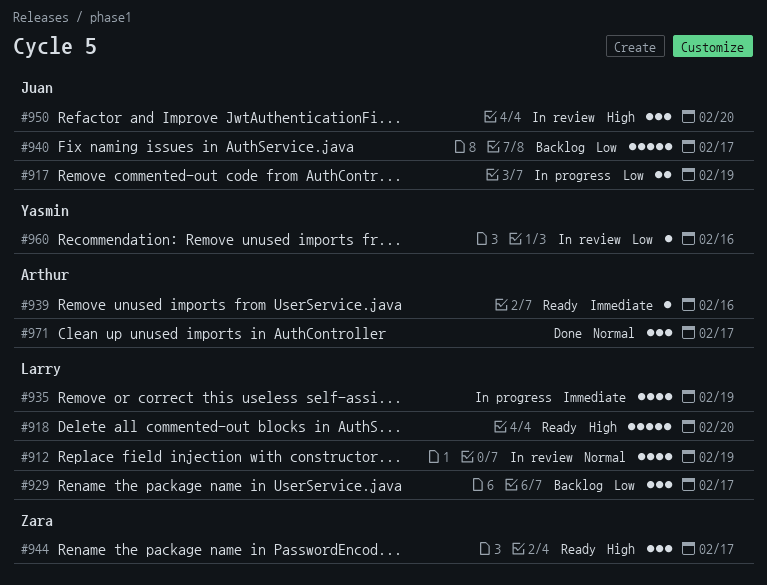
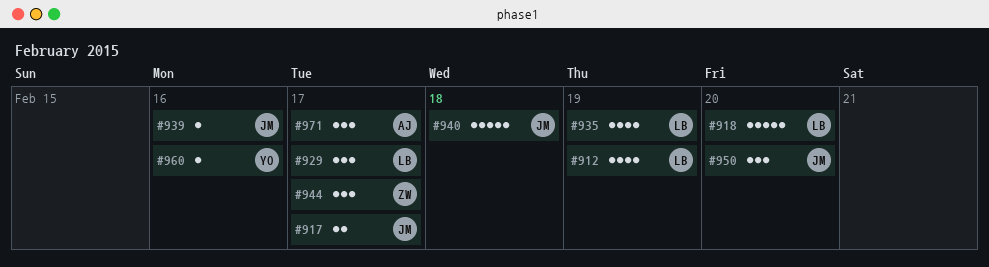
#917, due: Feb 19 -> Feb 17
#939, owner: Arthur -> Juan
#940, due: Feb 17 -> Feb 18

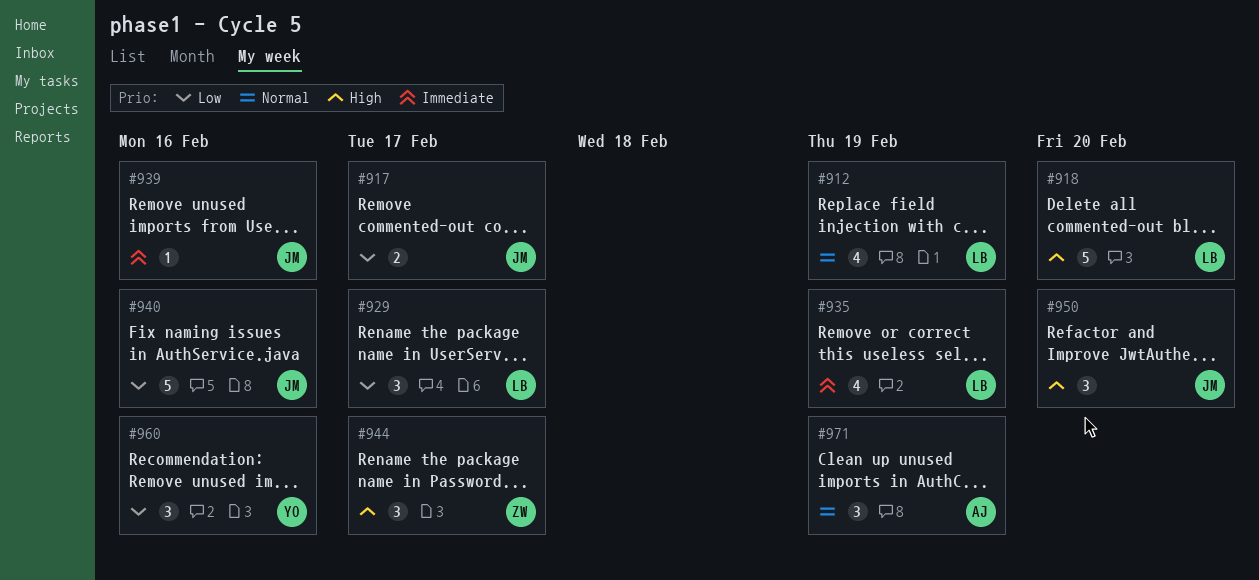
#940, due: Feb 18 -> Feb 16
#960, estimate: 1 -> 3
#971, due: Feb 17 -> Feb 19

